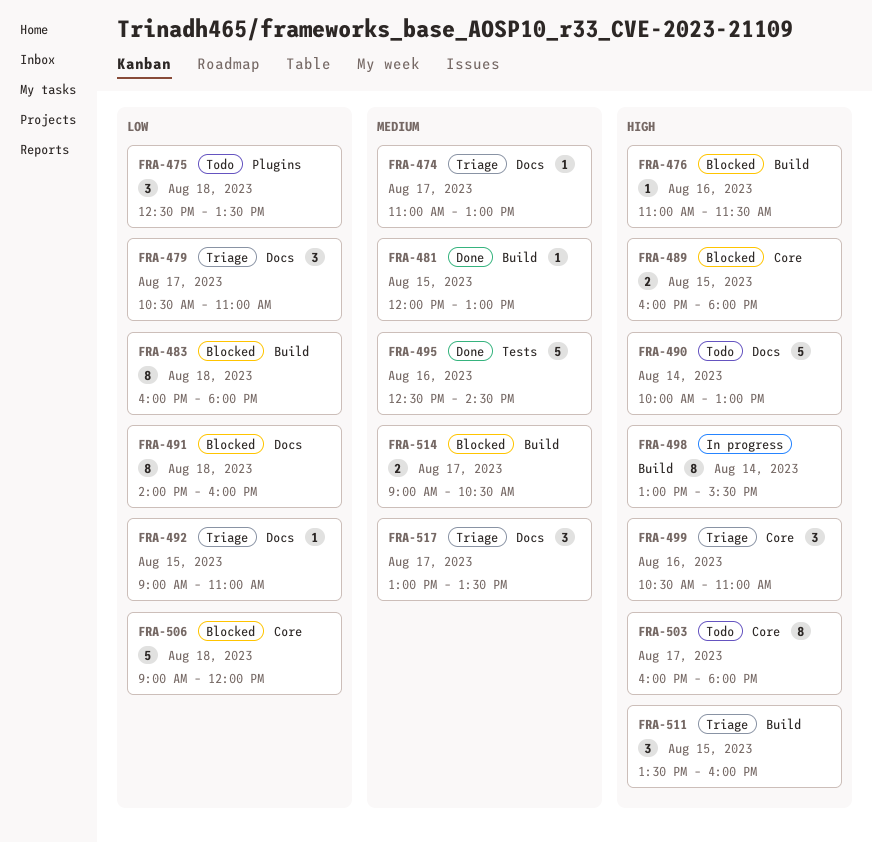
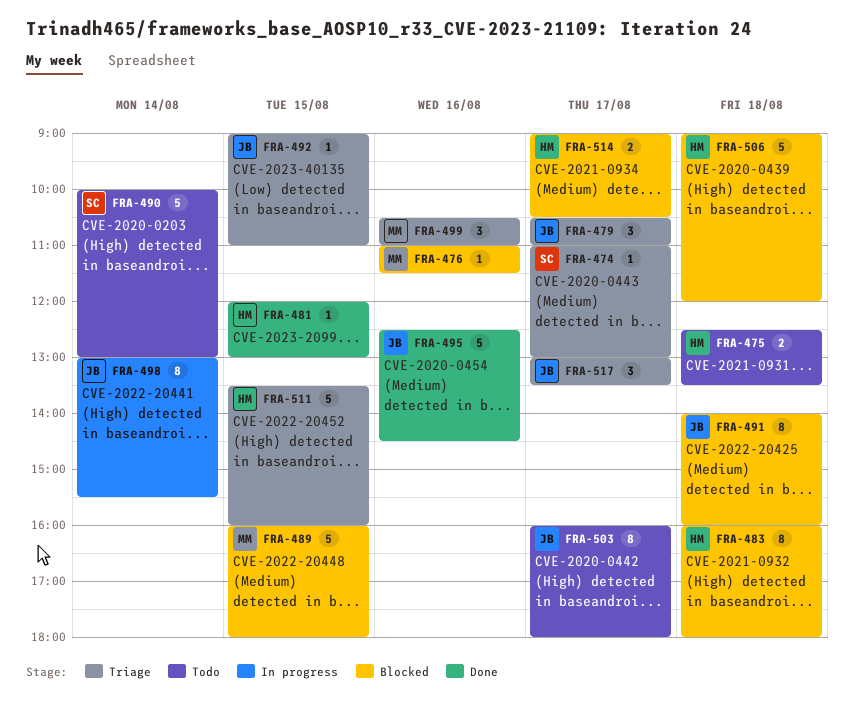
FRA-475, estimate: 3 -> 2
FRA-489, estimate: 2 -> 5
FRA-511, estimate: 3 -> 5

